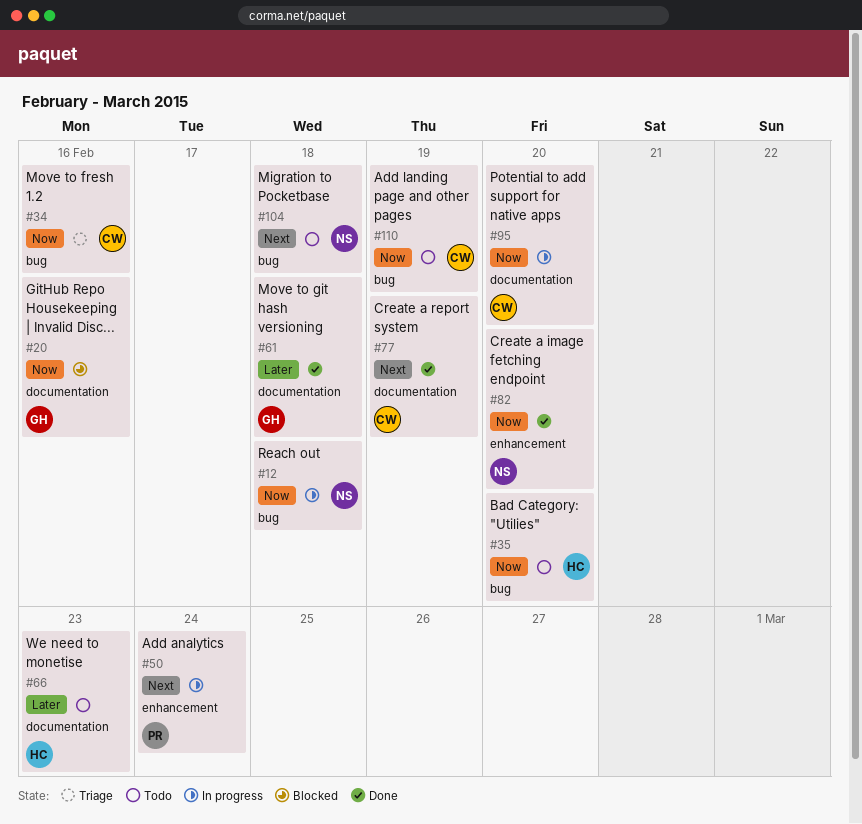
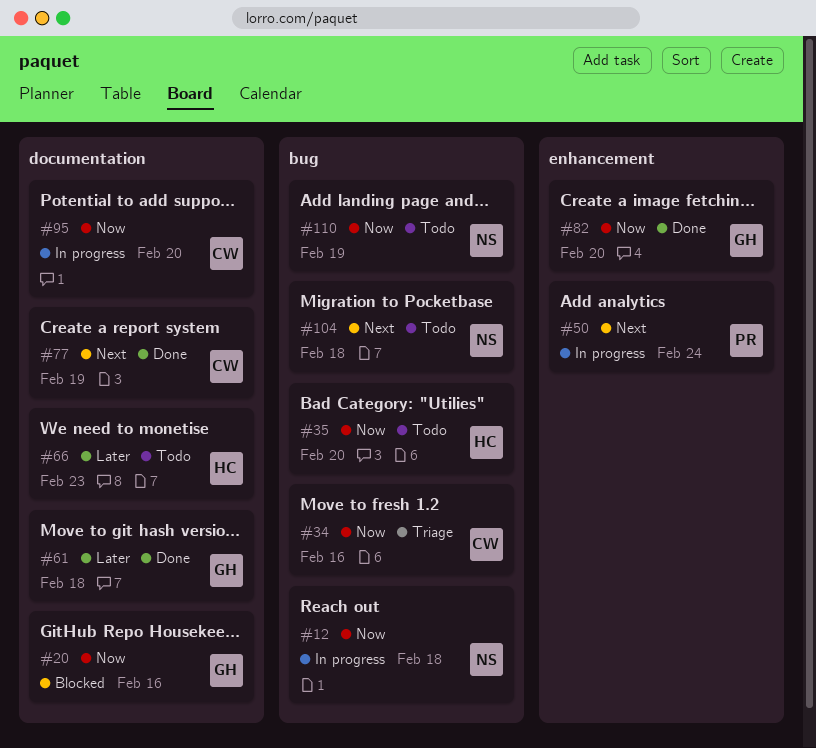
#82, owner: NS -> GH
#110, owner: CW -> NS

